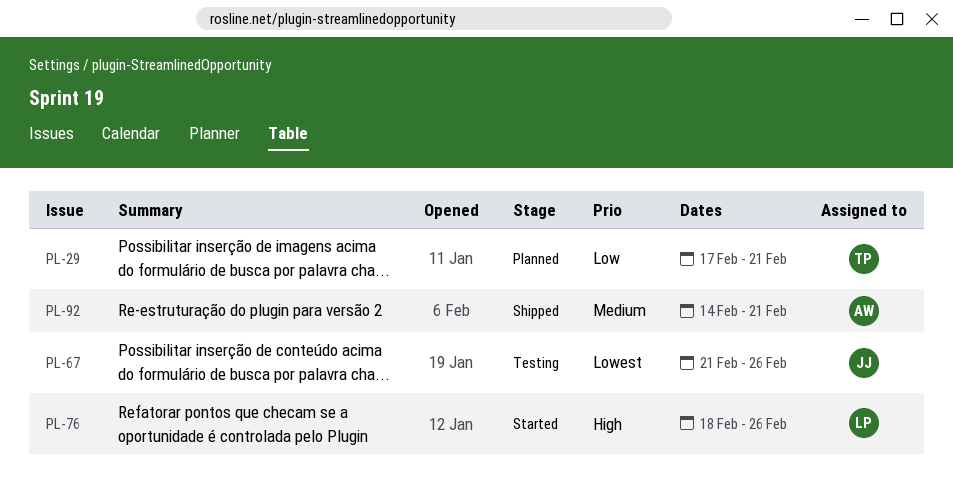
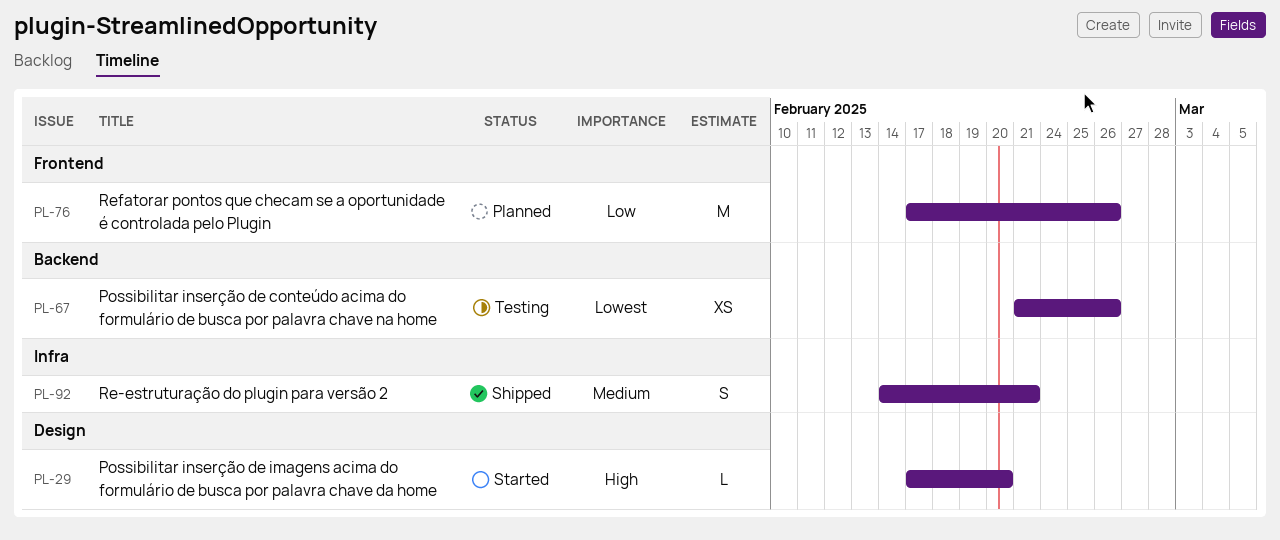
PL-29, status: Planned -> Started
PL-29, priority: Low -> High
PL-29, due: Feb 21 -> Feb 20
PL-76, status: Started -> Planned
PL-76, priority: High -> Low
PL-76, start: Feb 18 -> Feb 17

